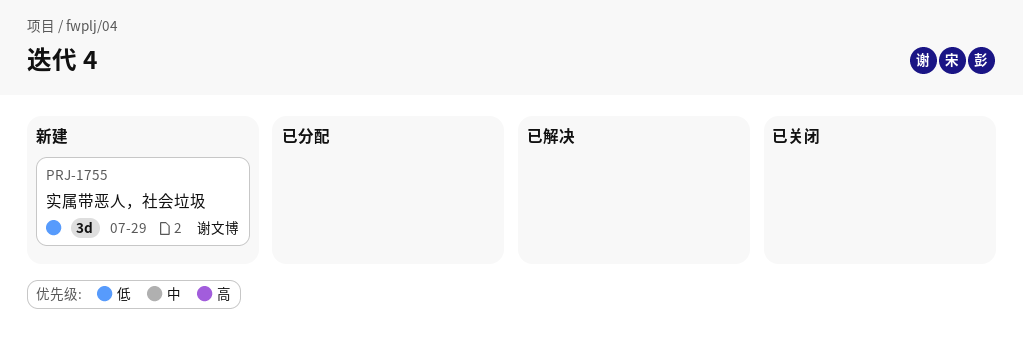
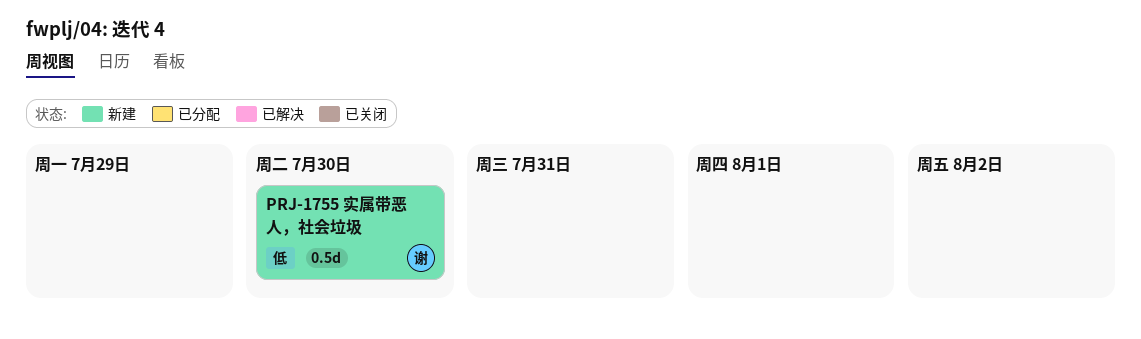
PRJ-1755, estimate: 3d -> 0.5d
PRJ-1755, due: Jul 29 -> Jul 30

